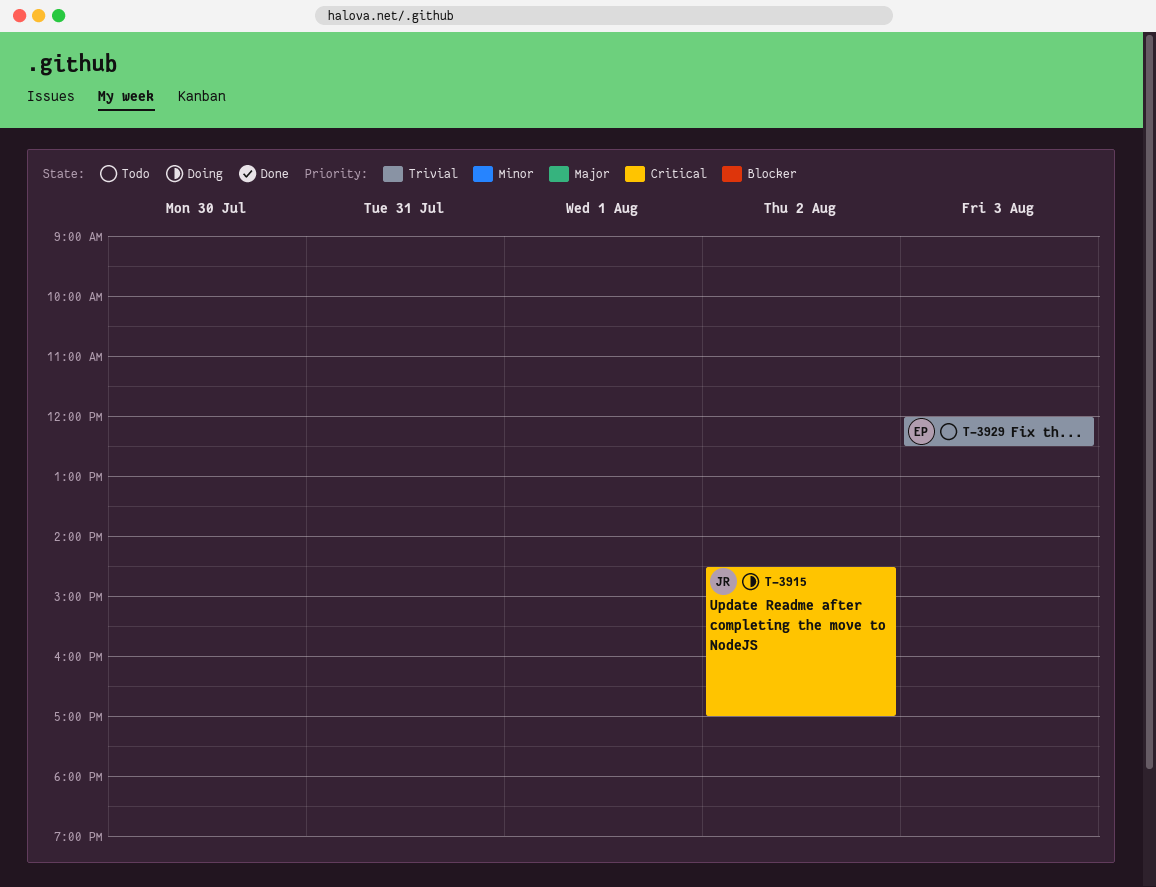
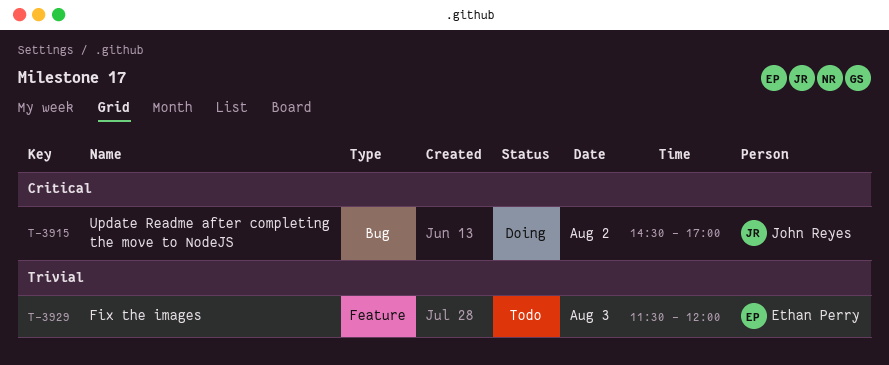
T-3929, begins: 12:00 -> 11:30
T-3929, ends: 12:30 -> 12:00

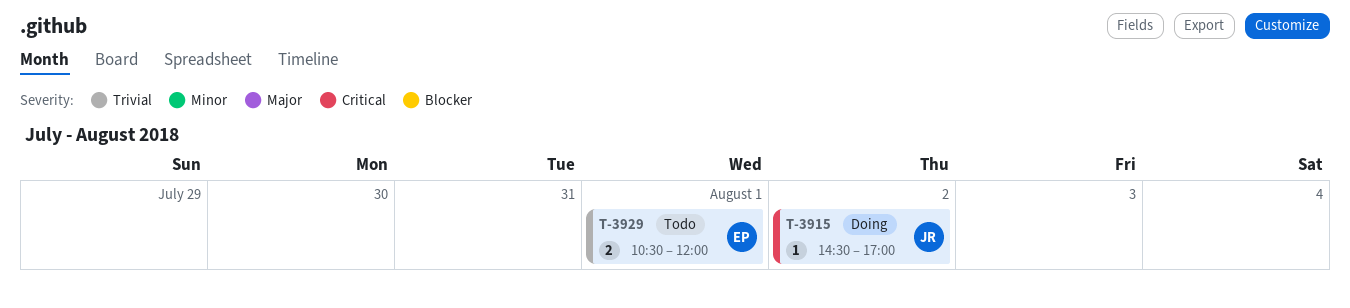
T-3929, day: Aug 3 -> Aug 1
T-3929, begins: 11:30 -> 10:30

